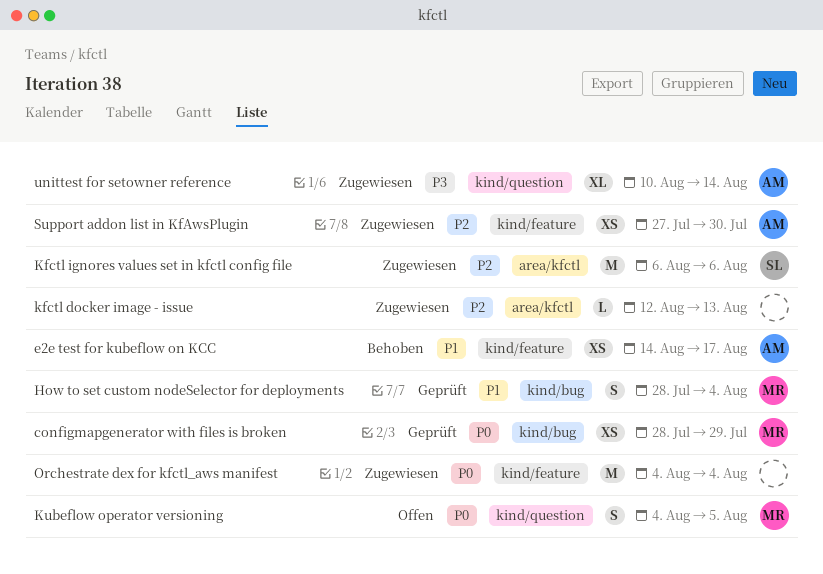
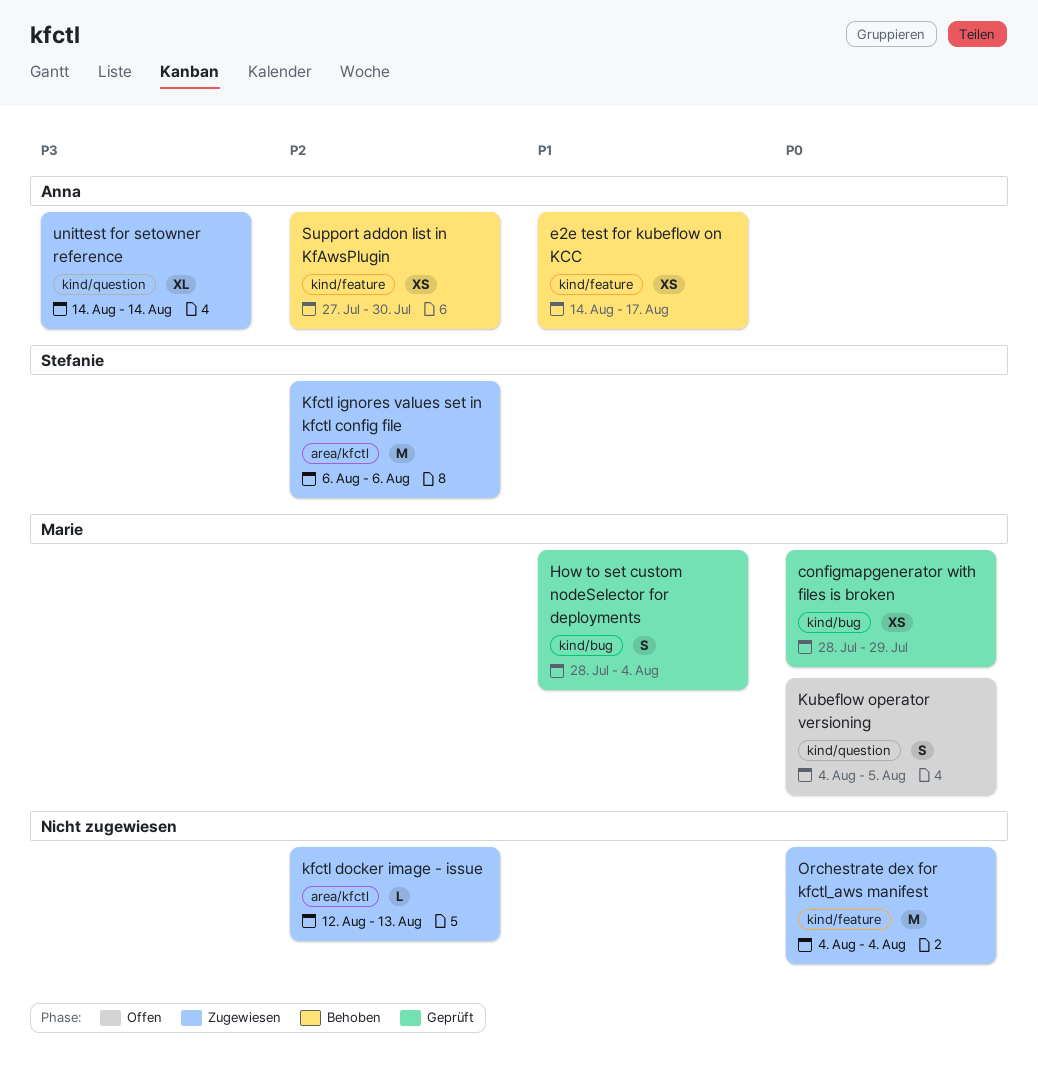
Support addon list in KfAwsPlugin, status: Zugewiesen -> Behoben
unittest for setowner reference, start: Aug 10 -> Aug 14

